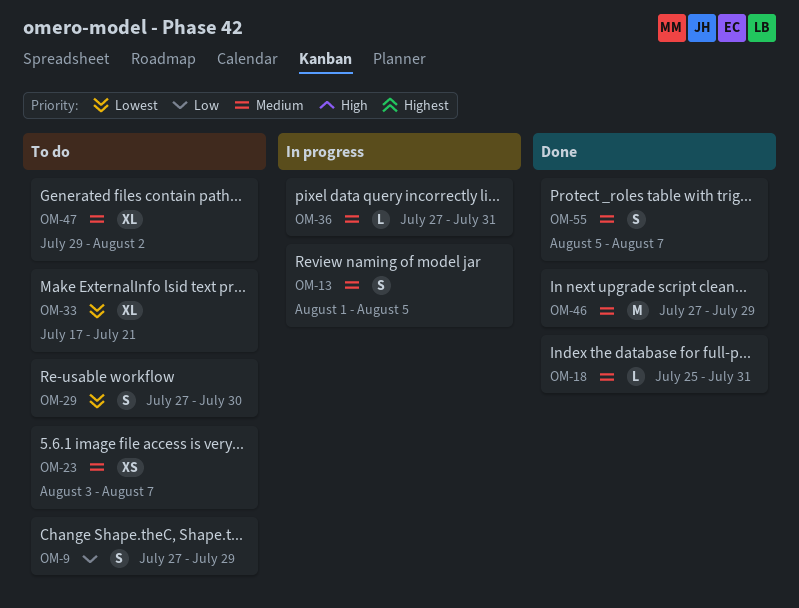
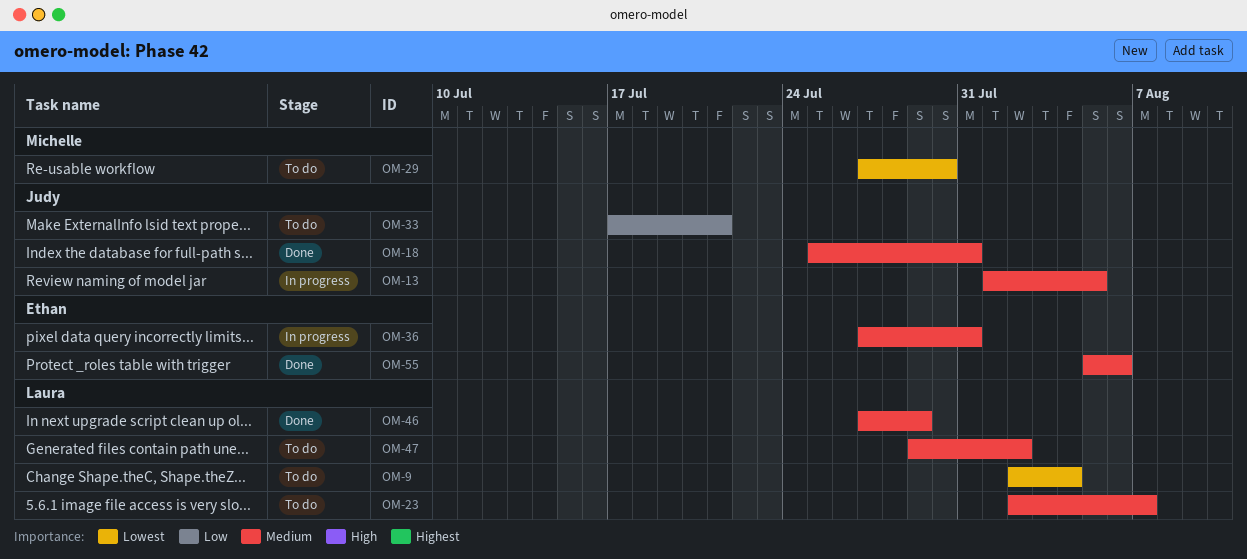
OM-9, priority: Low -> Lowest
OM-9, start: Jul 27 -> Aug 2
OM-9, due: Jul 29 -> Aug 4
OM-23, start: Aug 3 -> Aug 2
OM-33, priority: Lowest -> Low
OM-55, due: Aug 7 -> Aug 6

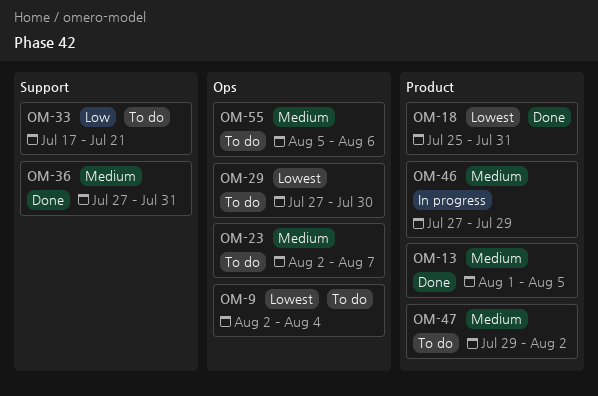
OM-13, status: In progress -> Done
OM-18, priority: Medium -> Lowest
OM-36, status: In progress -> Done
OM-46, status: Done -> In progress
OM-55, status: Done -> To do

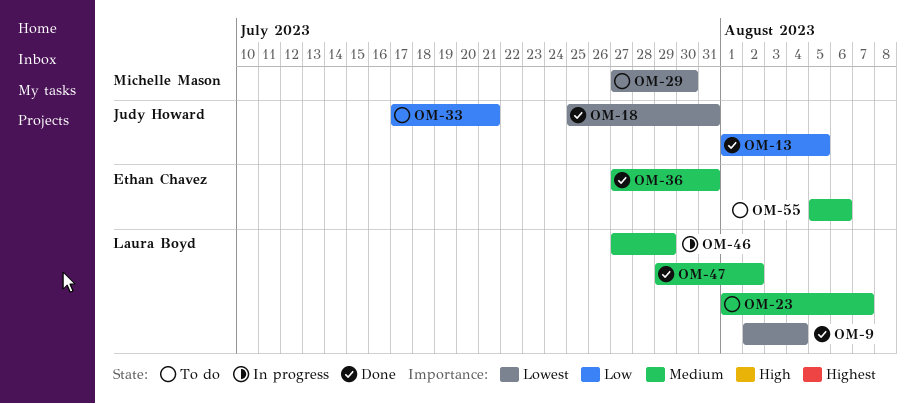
OM-9, status: To do -> Done
OM-13, priority: Medium -> Low
OM-23, start: Aug 2 -> Aug 1
OM-47, status: To do -> Done

